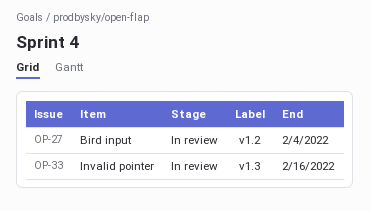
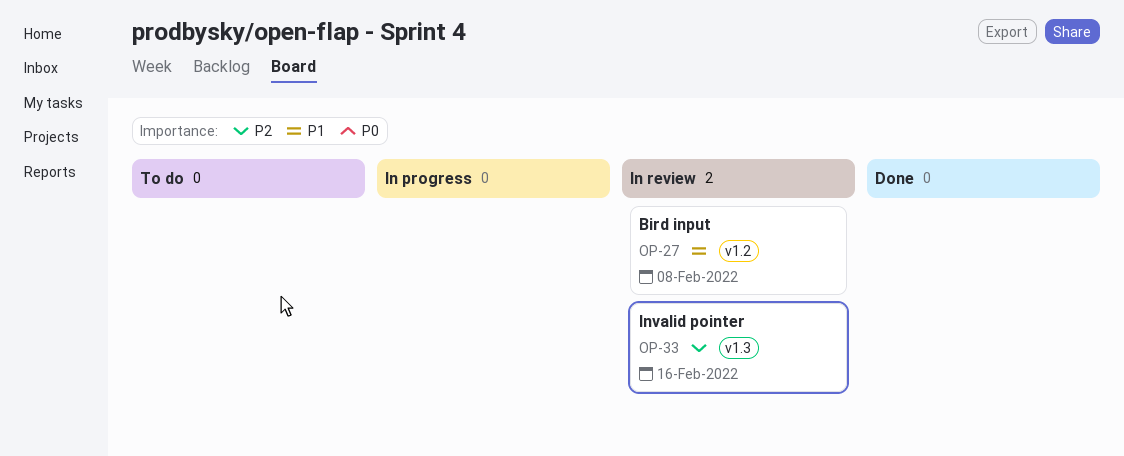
OP-27, due: Feb 4 -> Feb 8

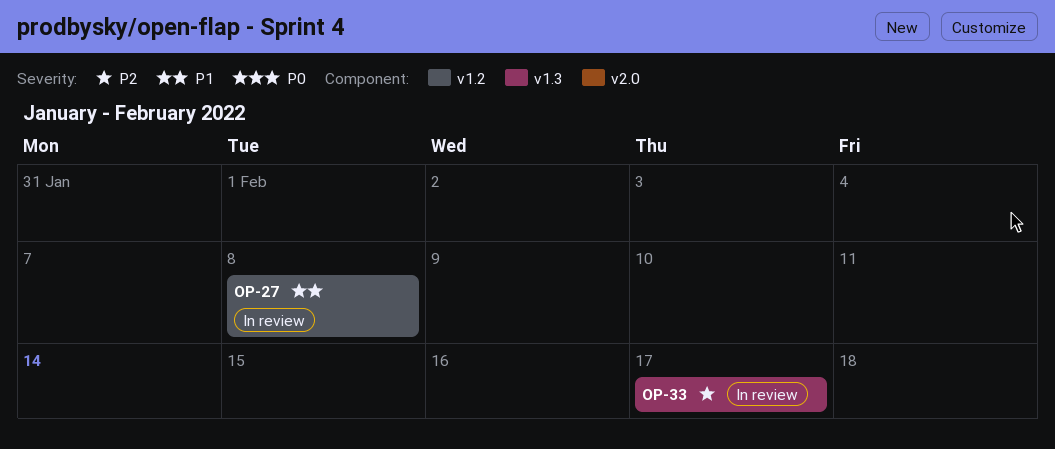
OP-33, due: Feb 16 -> Feb 17

